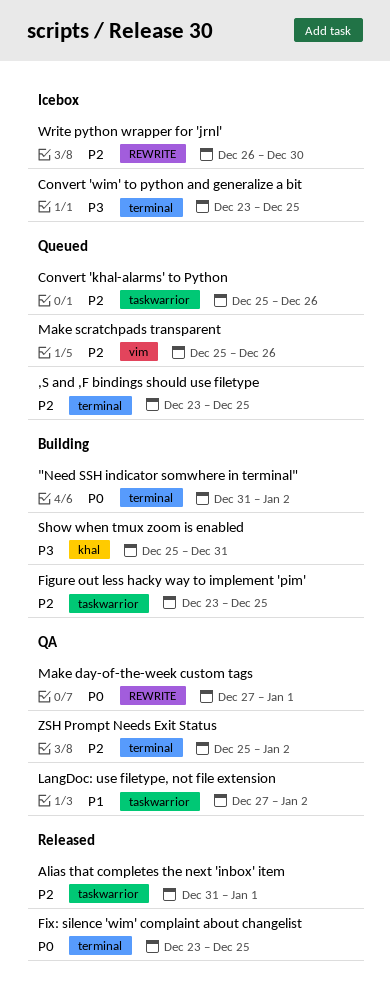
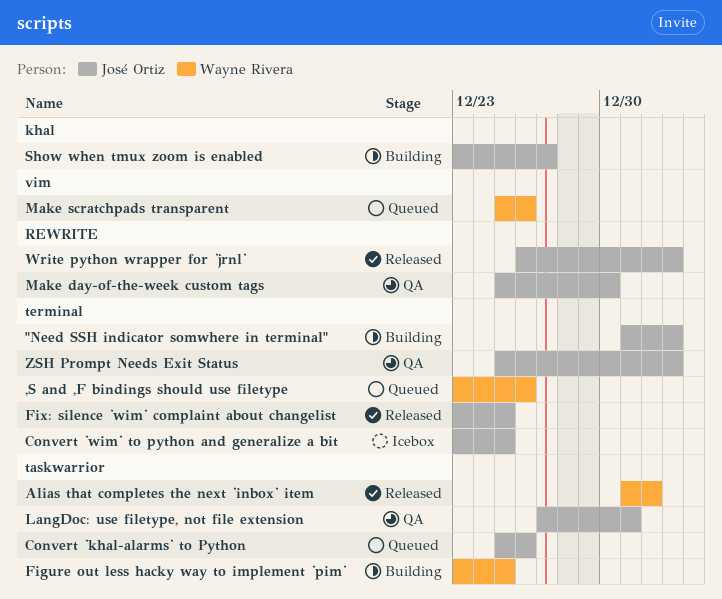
,S and ,F bindings should use filetype, due: Dec 25 -> Dec 26
LangDoc: use filetype, not file extension, due: Jan 2 -> Dec 31
Make day-of-the-week custom tags, start: Dec 27 -> Dec 25
Make day-of-the-week custom tags, due: Jan 1 -> Dec 30
Show when tmux zoom is enabled, start: Dec 25 -> Dec 23
Show when tmux zoom is enabled, due: Dec 31 -> Dec 27
Write python wrapper for 'jrnl', status: Icebox -> Released
Write python wrapper for 'jrnl', due: Dec 30 -> Jan 2

